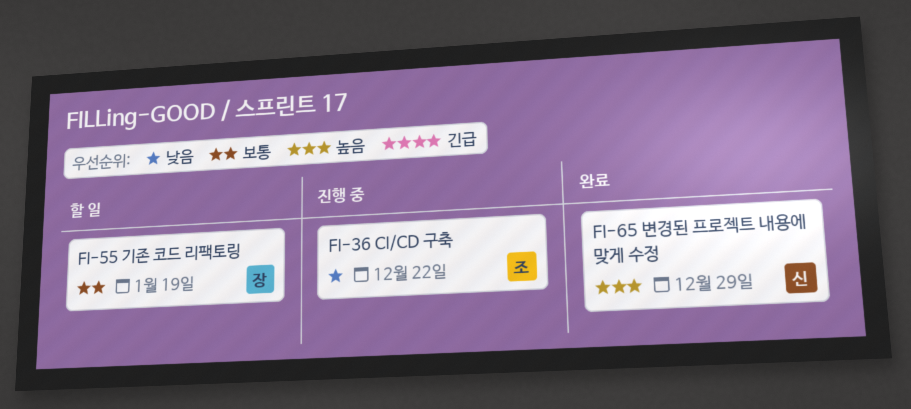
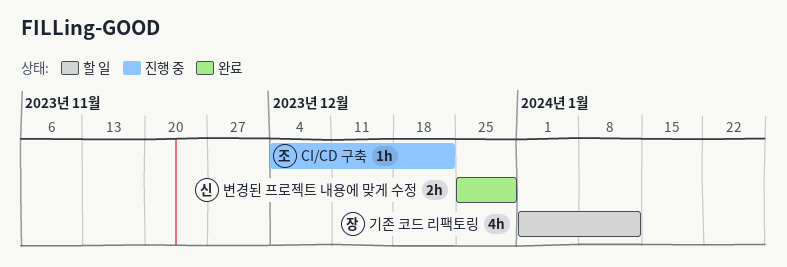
기존 코드 리팩토링, due: Jan 19 -> Jan 12

